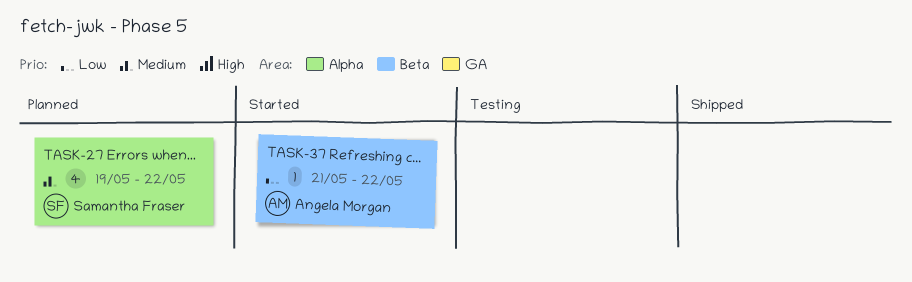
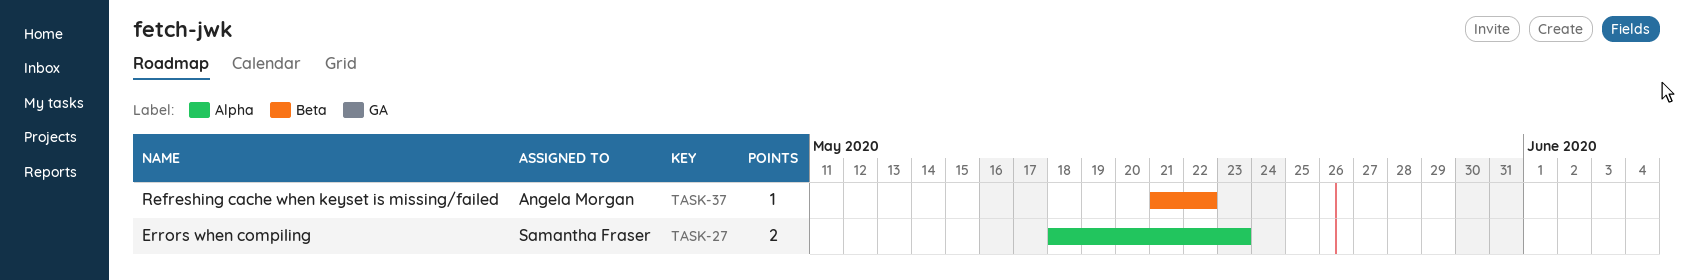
TASK-27, estimate: 4 -> 2
TASK-27, start: May 19 -> May 18
TASK-27, due: May 22 -> May 23

